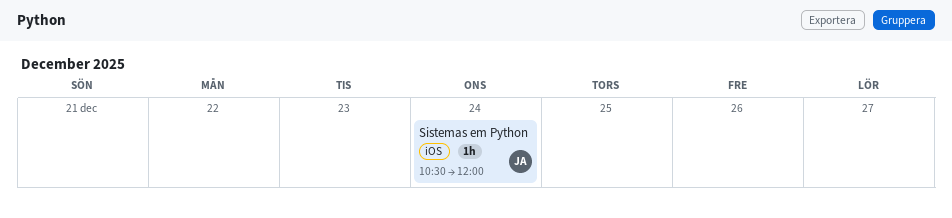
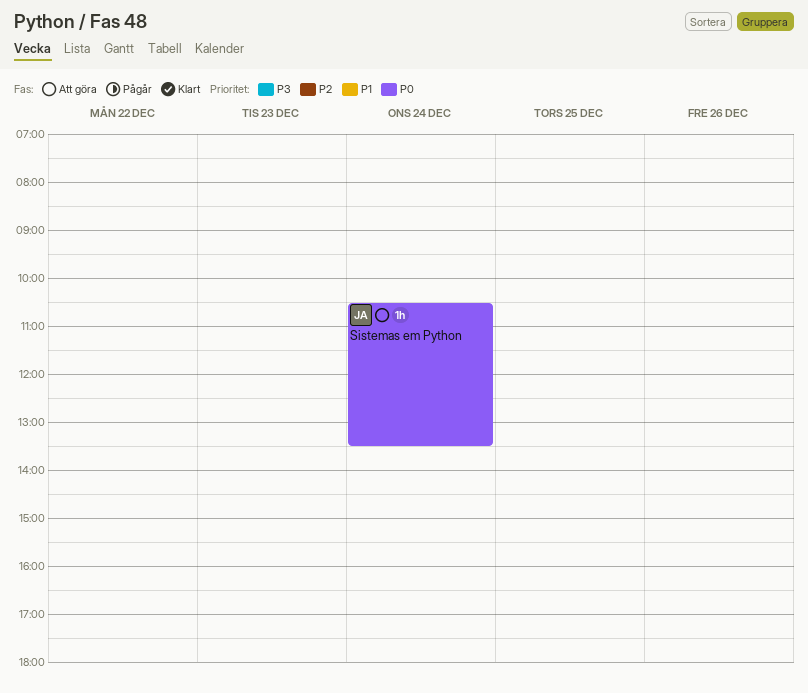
Sistemas em Python, ends: 12:00 -> 13:30

